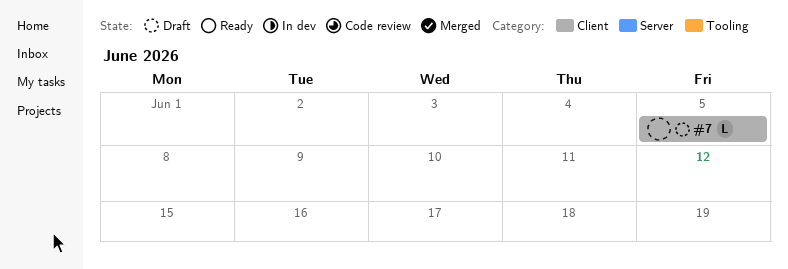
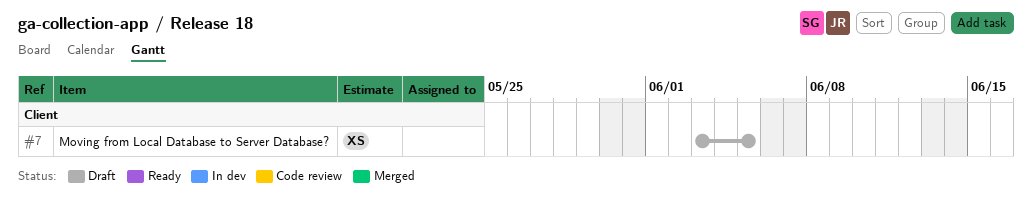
#7, estimate: L -> XS
#7, start: Jun 5 -> Jun 3

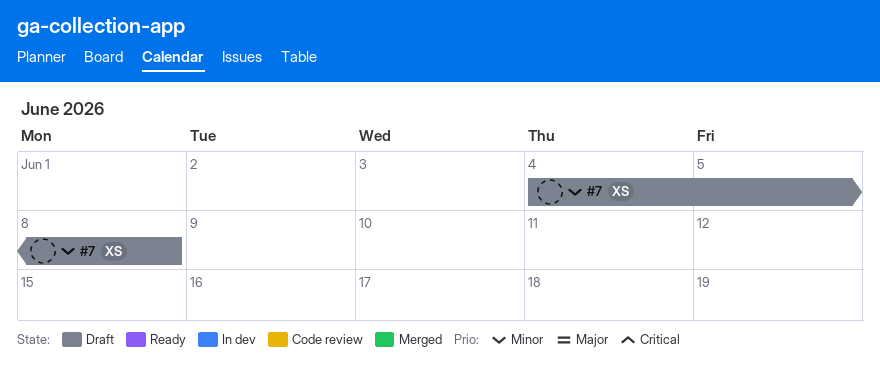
#7, start: Jun 3 -> Jun 4
#7, due: Jun 5 -> Jun 8

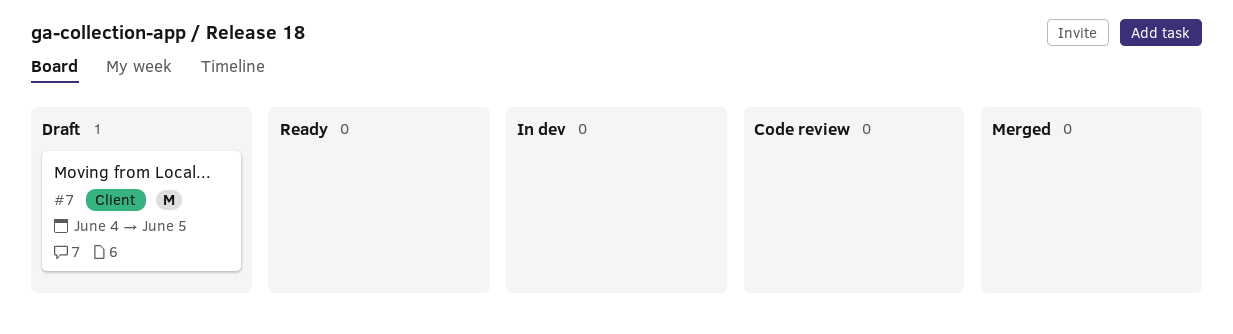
#7, estimate: XS -> M
#7, due: Jun 8 -> Jun 5

